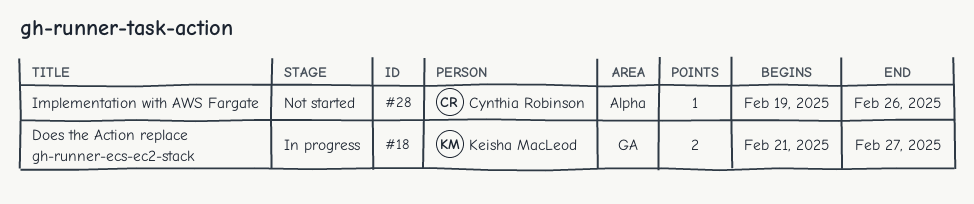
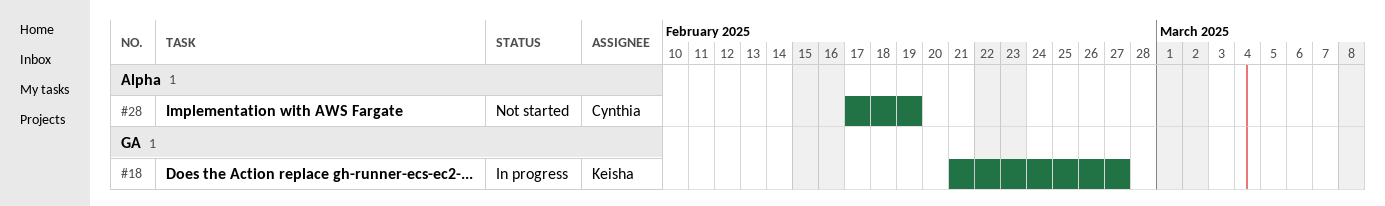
#28, start: Feb 19 -> Feb 17
#28, due: Feb 26 -> Feb 19

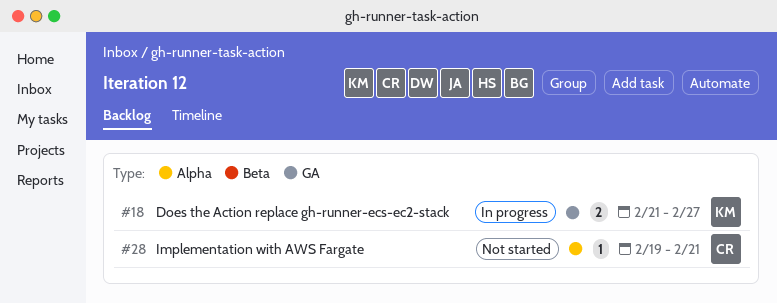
#28, start: Feb 17 -> Feb 19
#28, due: Feb 19 -> Feb 21

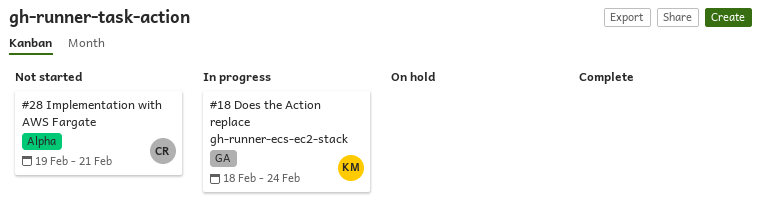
#18, start: Feb 21 -> Feb 18
#18, due: Feb 27 -> Feb 24

